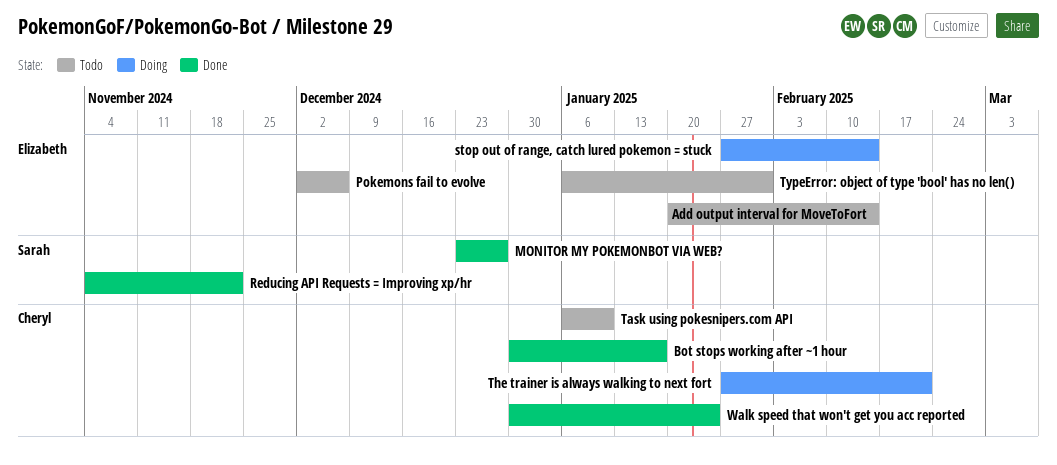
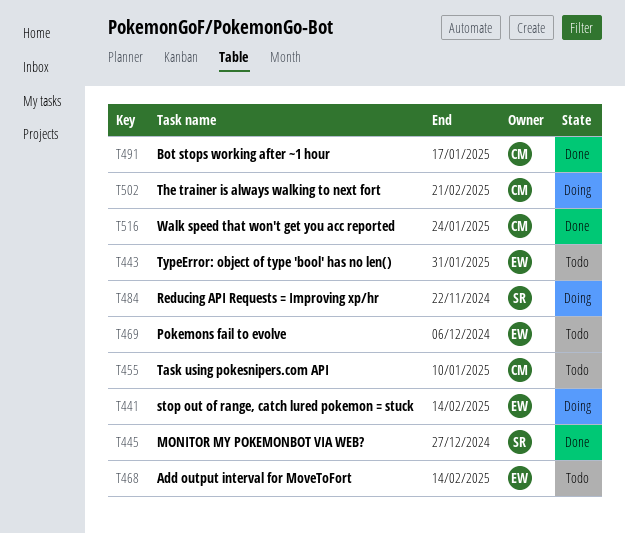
Reducing API Requests = Improving xp/hr, status: Done -> Doing

